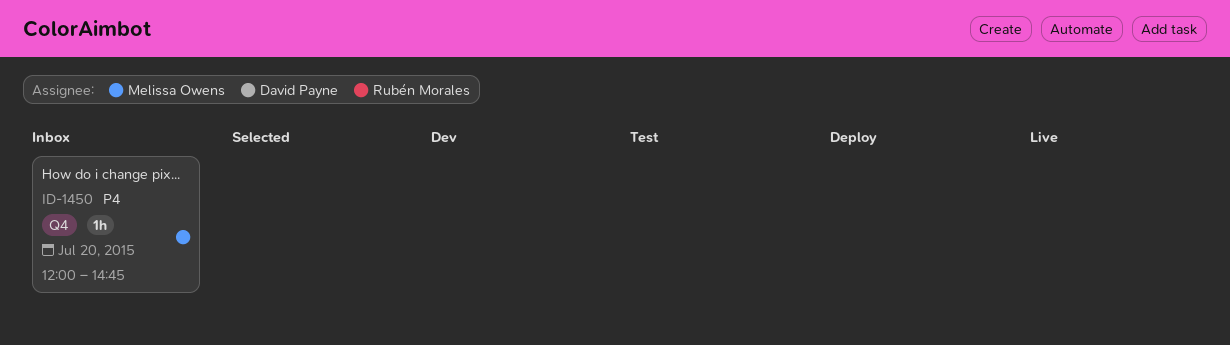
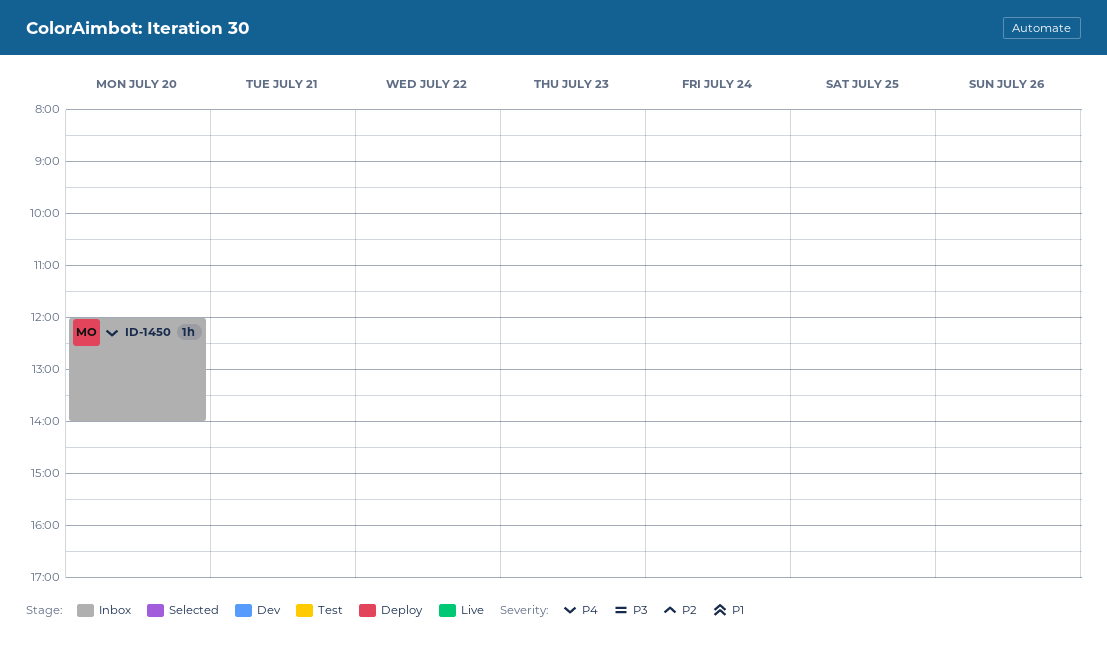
ID-1450, ends: 14:45 -> 14:00

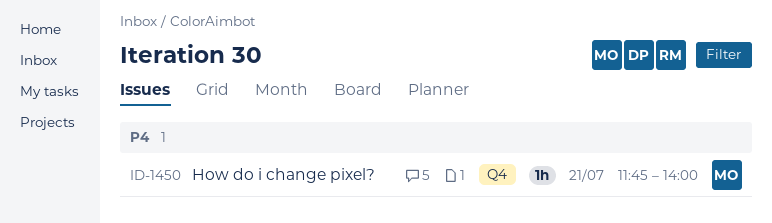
ID-1450, day: Jul 20 -> Jul 21
ID-1450, begins: 12:00 -> 11:45

